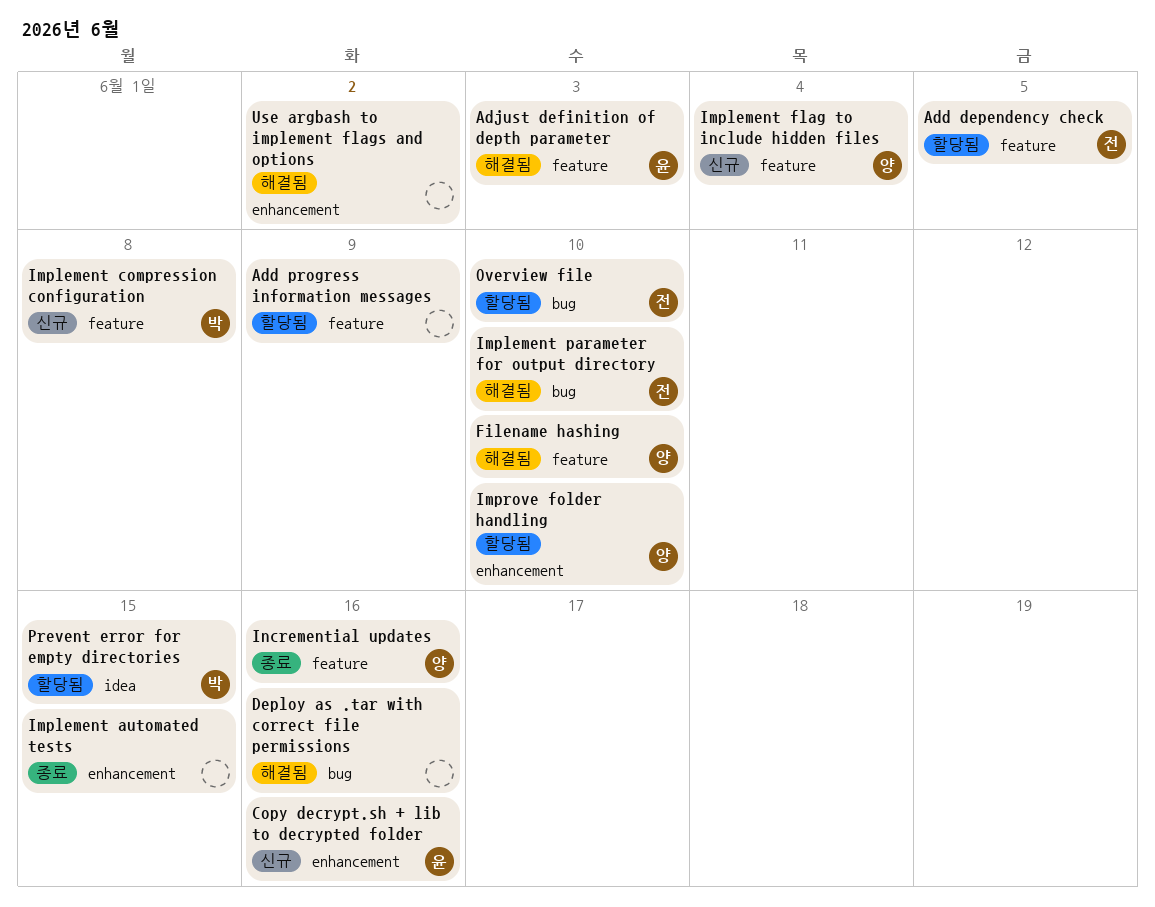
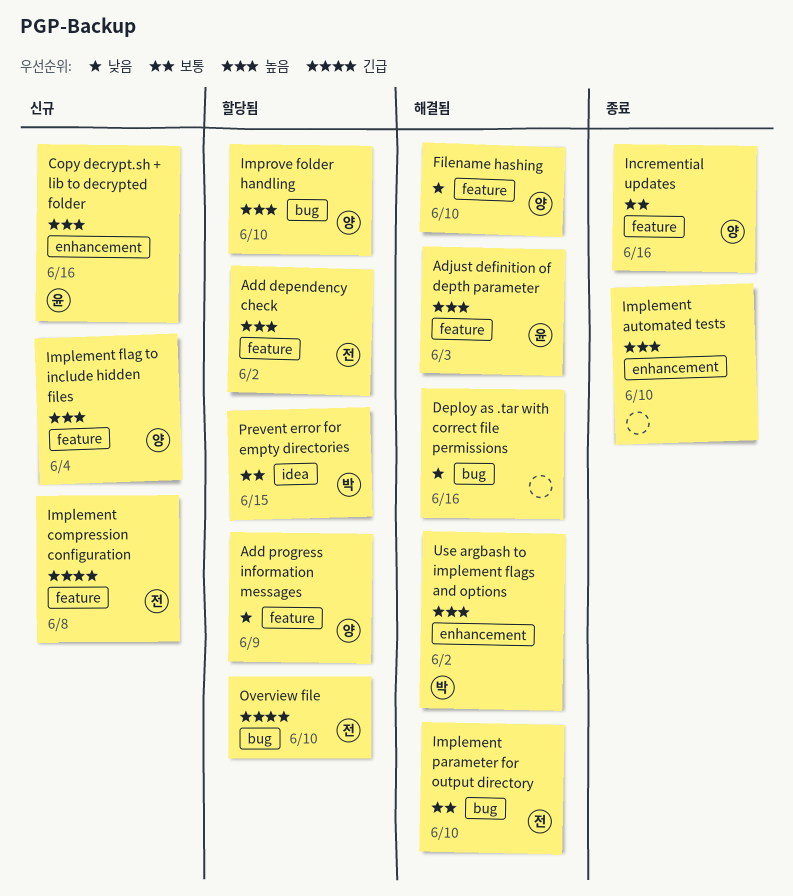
Add dependency check, due: Jun 5 -> Jun 2
Add progress information messages, owner: none -> 양
Implement automated tests, due: Jun 15 -> Jun 10
Implement compression configuration, owner: 박 -> 전
Improve folder handling, label: enhancement -> bug
Use argbash to implement flags and options, owner: none -> 박

